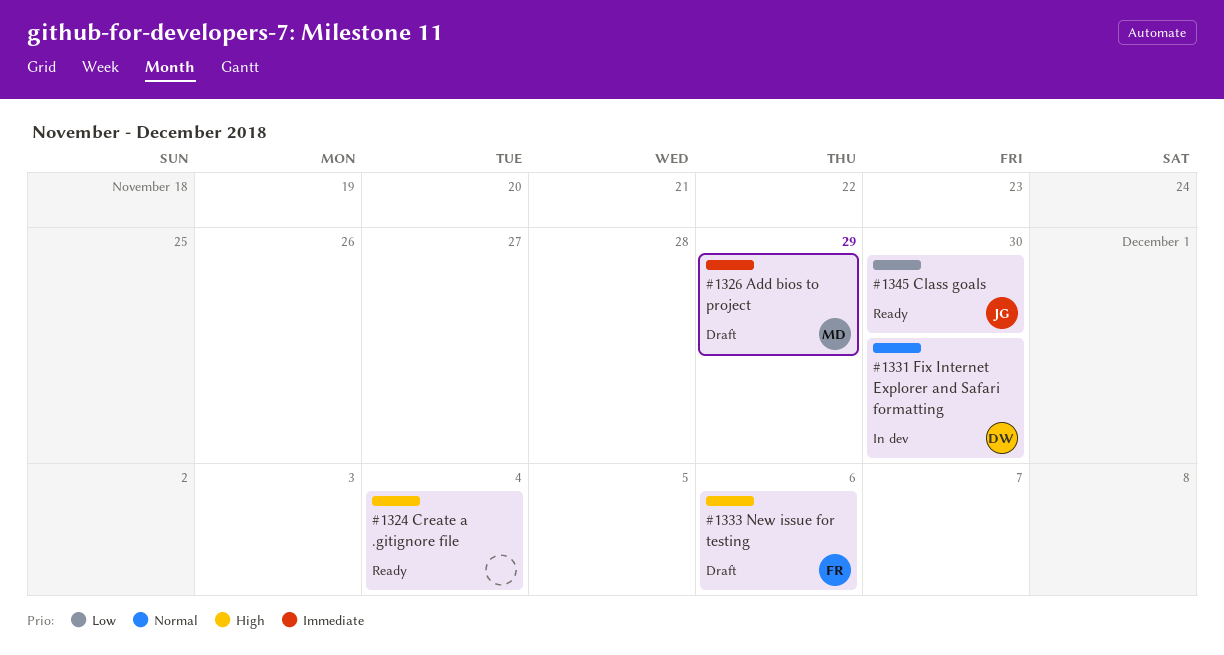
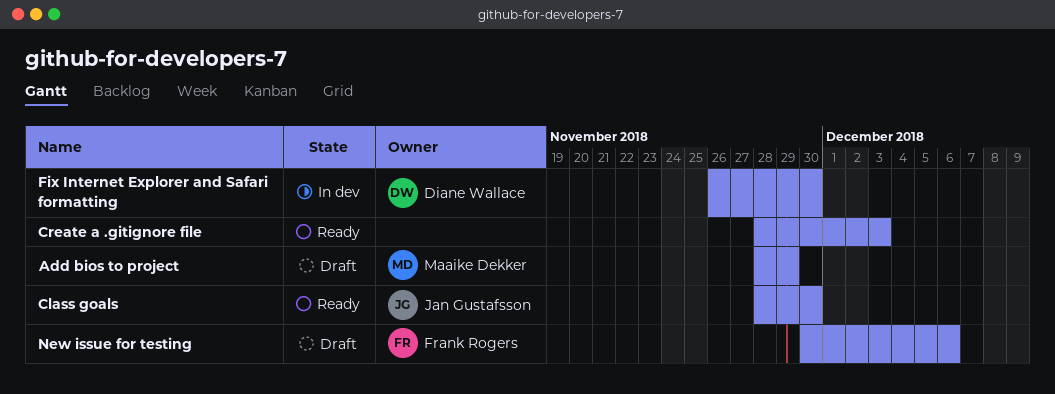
Create a .gitignore file, due: Dec 4 -> Dec 3

